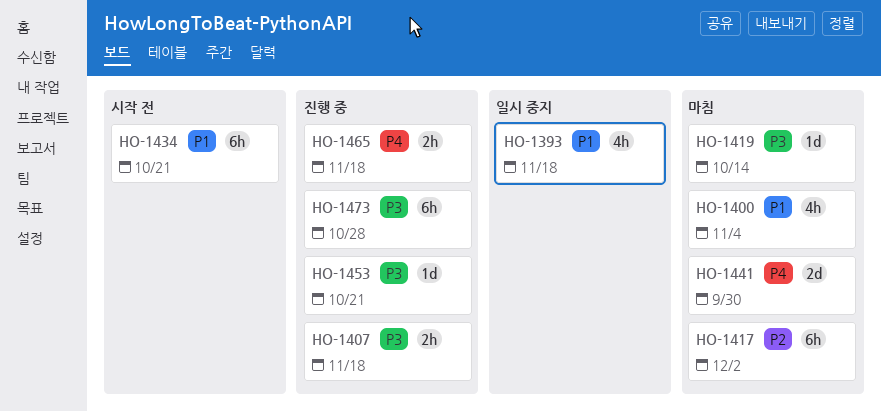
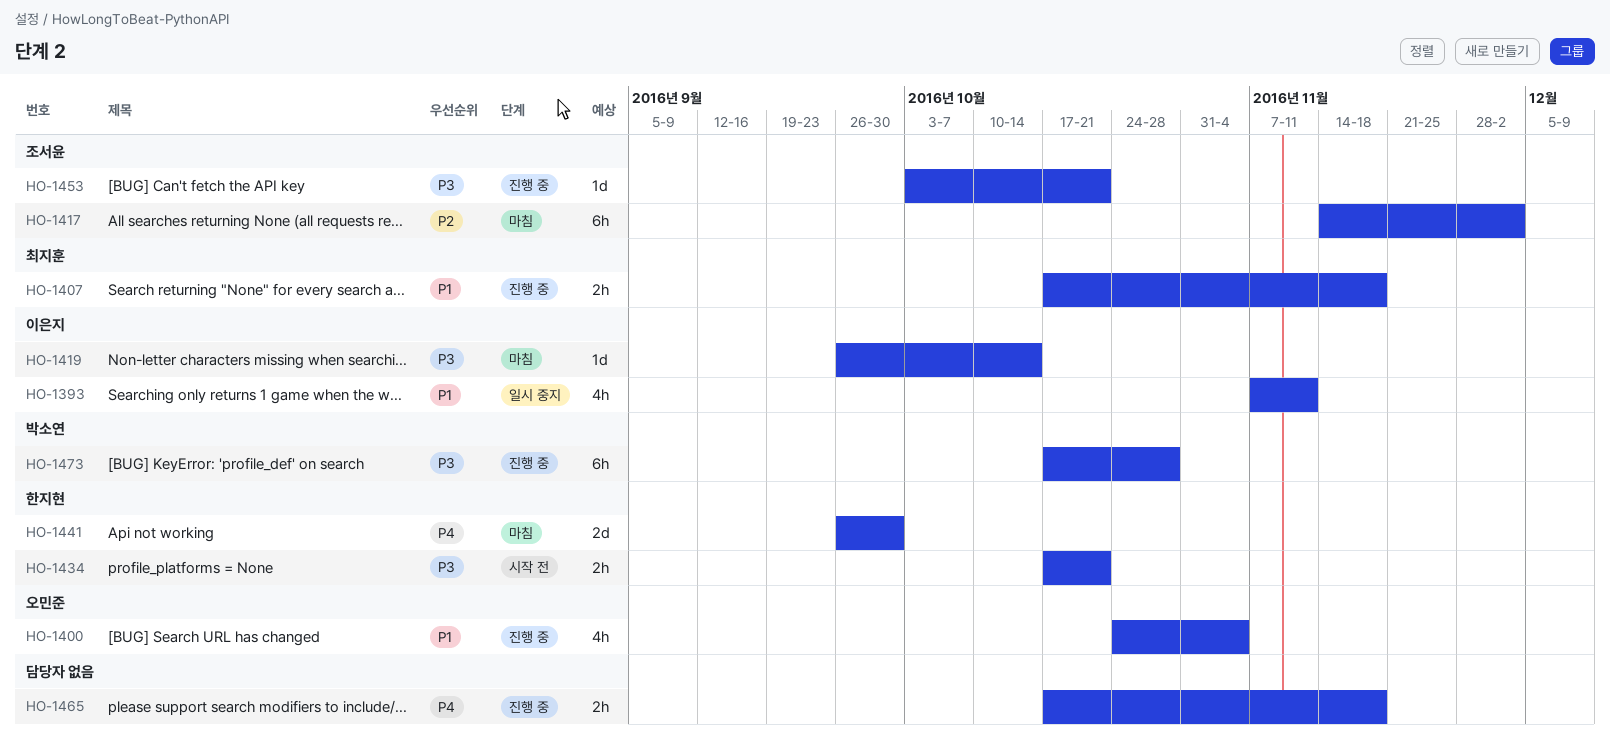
HO-1393, due: Nov 18 -> Nov 11
HO-1400, status: 마침 -> 진행 중
HO-1407, priority: P3 -> P1
HO-1434, priority: P1 -> P3
HO-1434, estimate: 6h -> 2h

